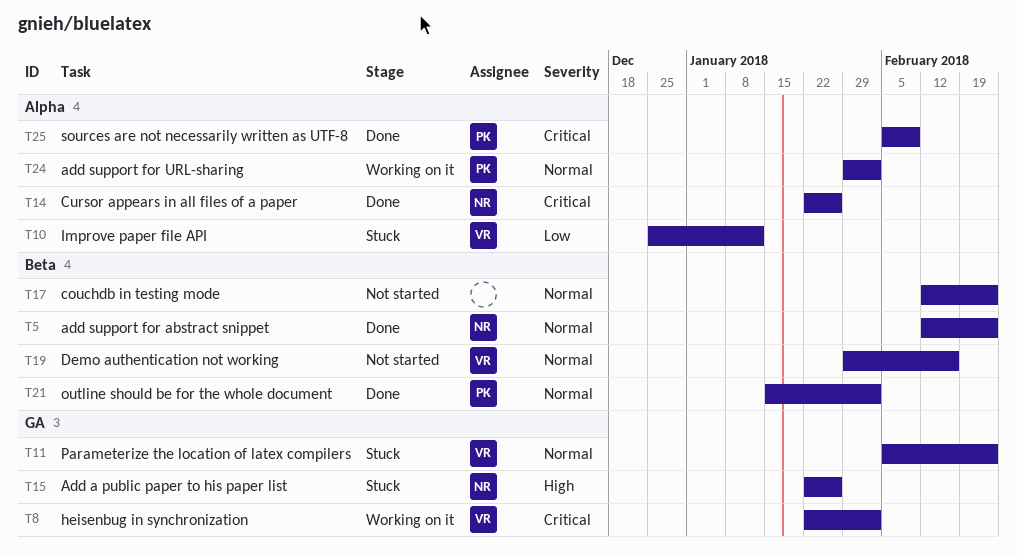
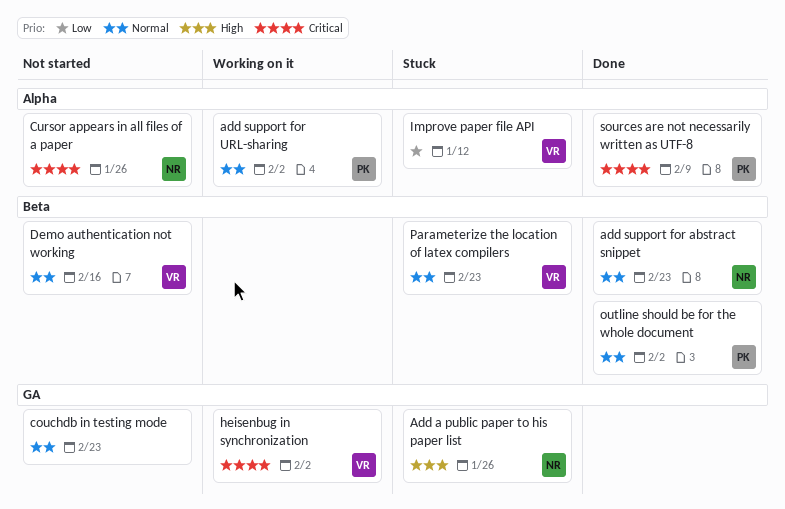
couchdb in testing mode, label: Beta -> GA
Cursor appears in all files of a paper, status: Done -> Not started
Parameterize the location of latex compilers, label: GA -> Beta

